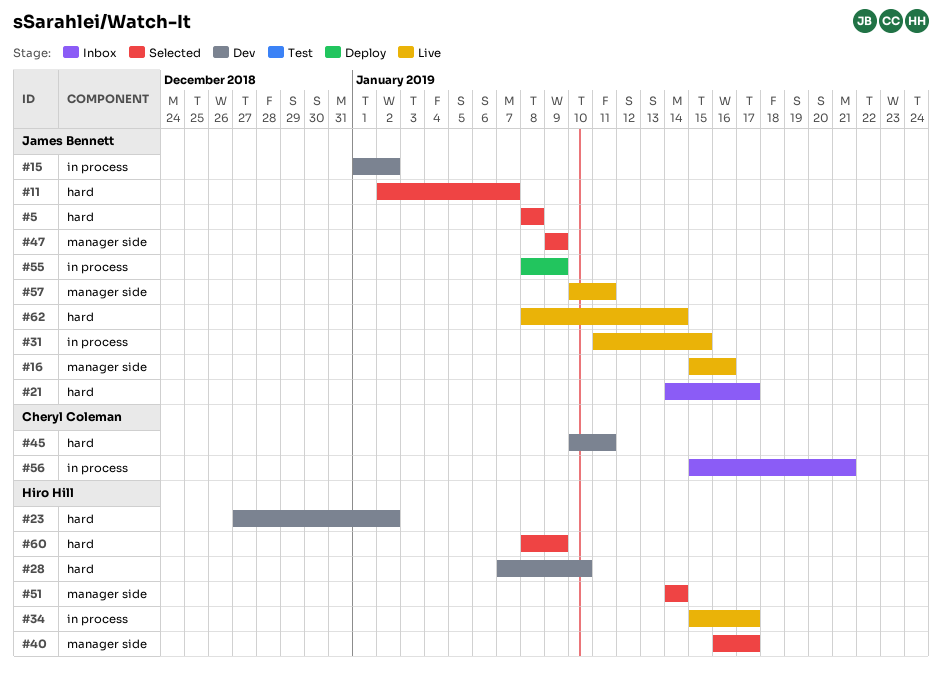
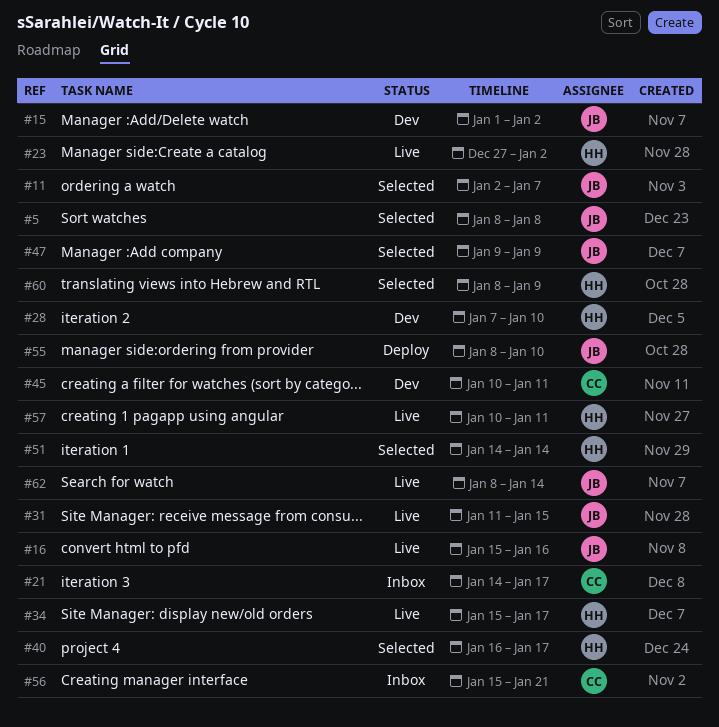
#21, owner: James Bennett -> Cheryl Coleman
#23, status: Dev -> Live
#55, due: Jan 9 -> Jan 10
#57, owner: James Bennett -> Hiro Hill

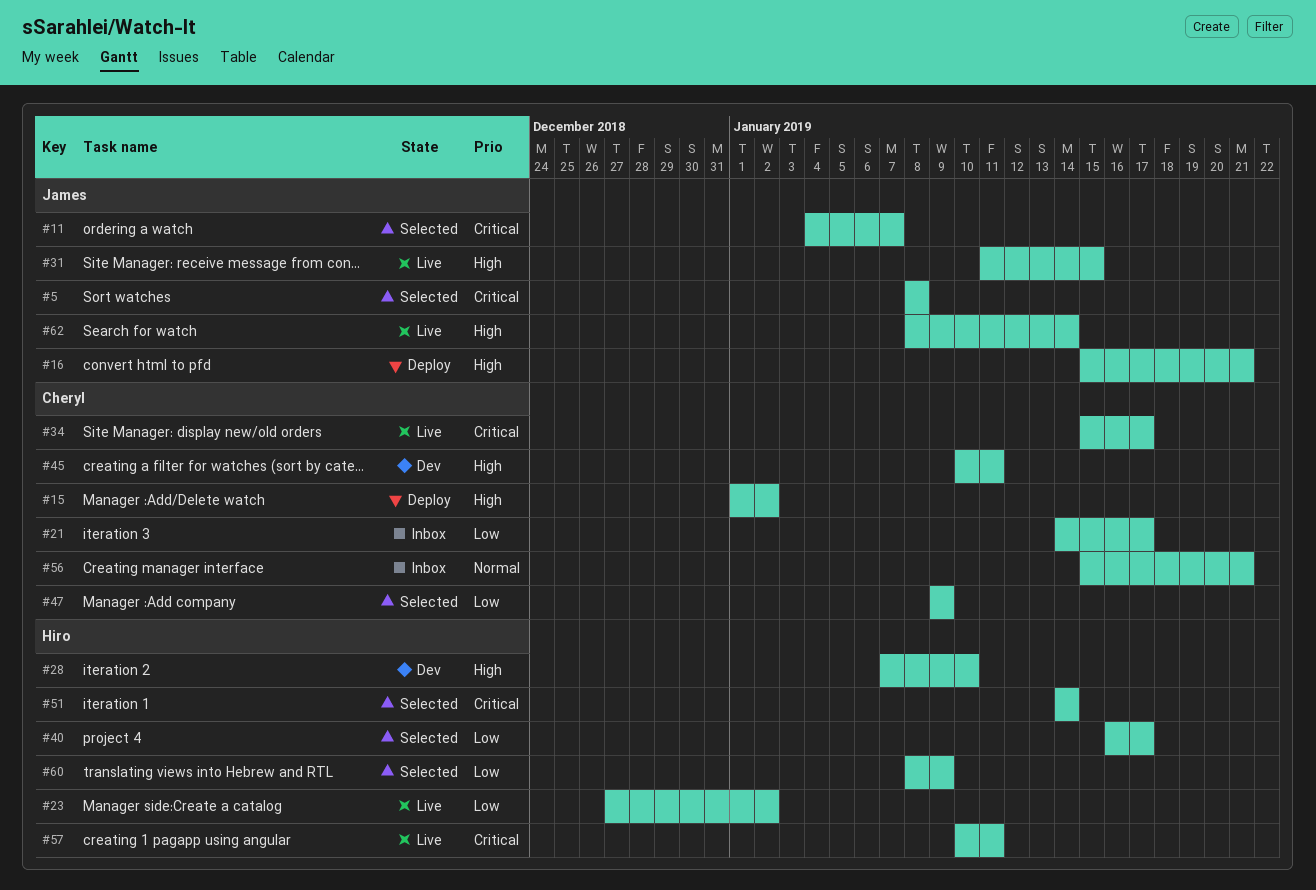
#11, start: Jan 2 -> Jan 4
#15, status: Dev -> Deploy
#15, owner: James -> Cheryl
#16, status: Live -> Deploy
#16, due: Jan 16 -> Jan 21
#34, owner: Hiro -> Cheryl
#47, owner: James -> Cheryl
#55: present -> none

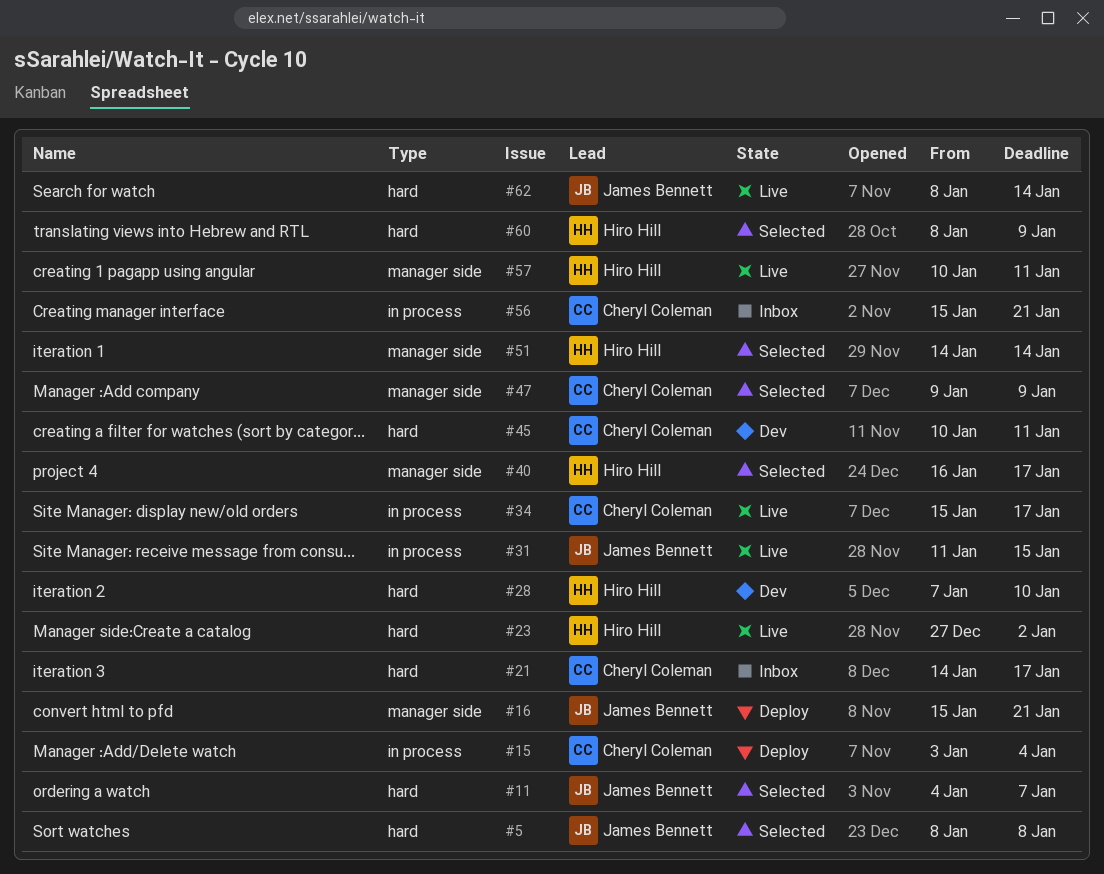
#15, start: Jan 1 -> Jan 3
#15, due: Jan 2 -> Jan 4

